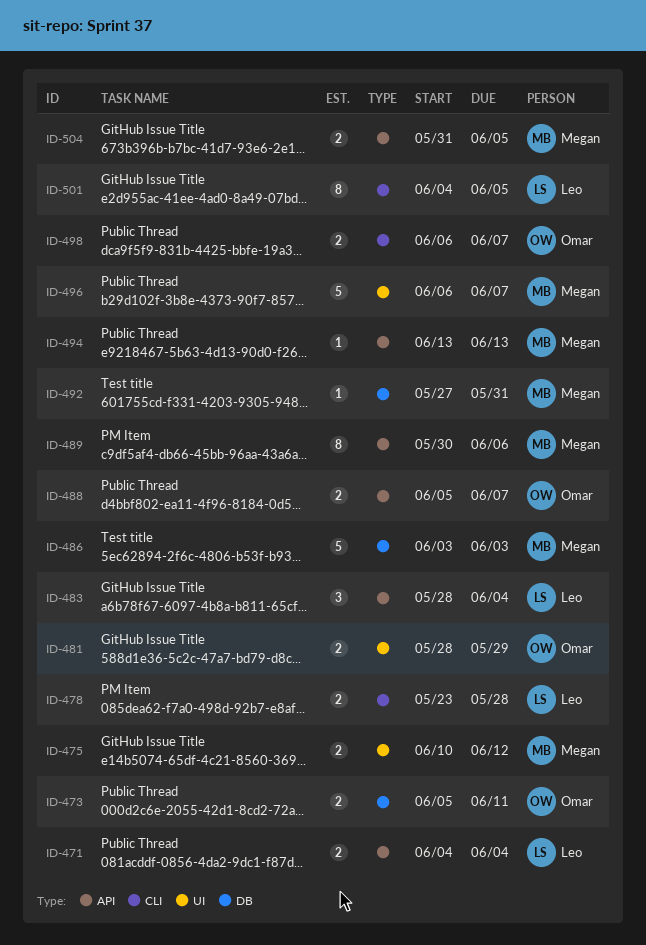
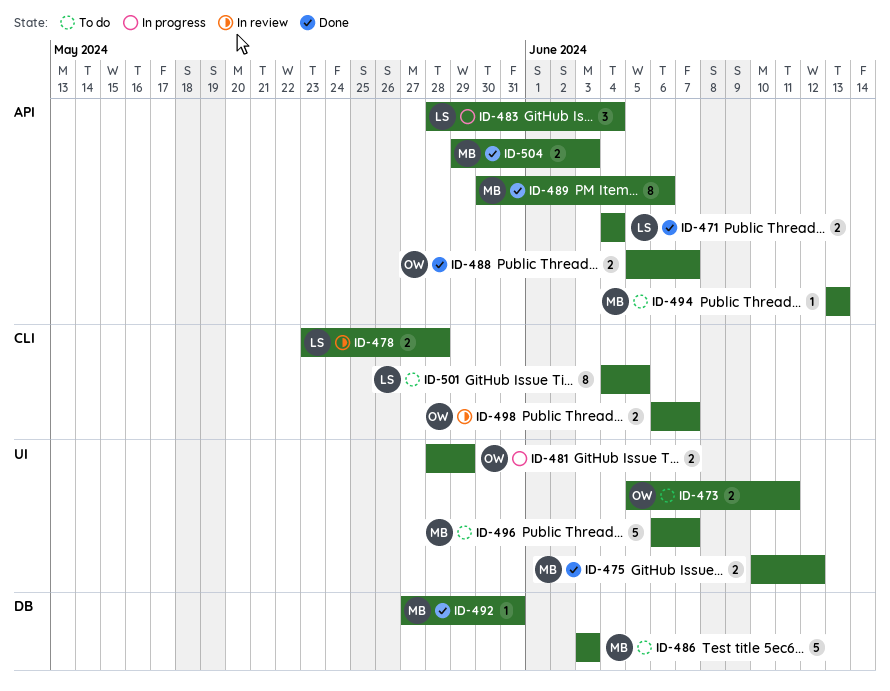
ID-473, label: DB -> UI
ID-504, start: May 31 -> May 29
ID-504, due: Jun 5 -> Jun 3

